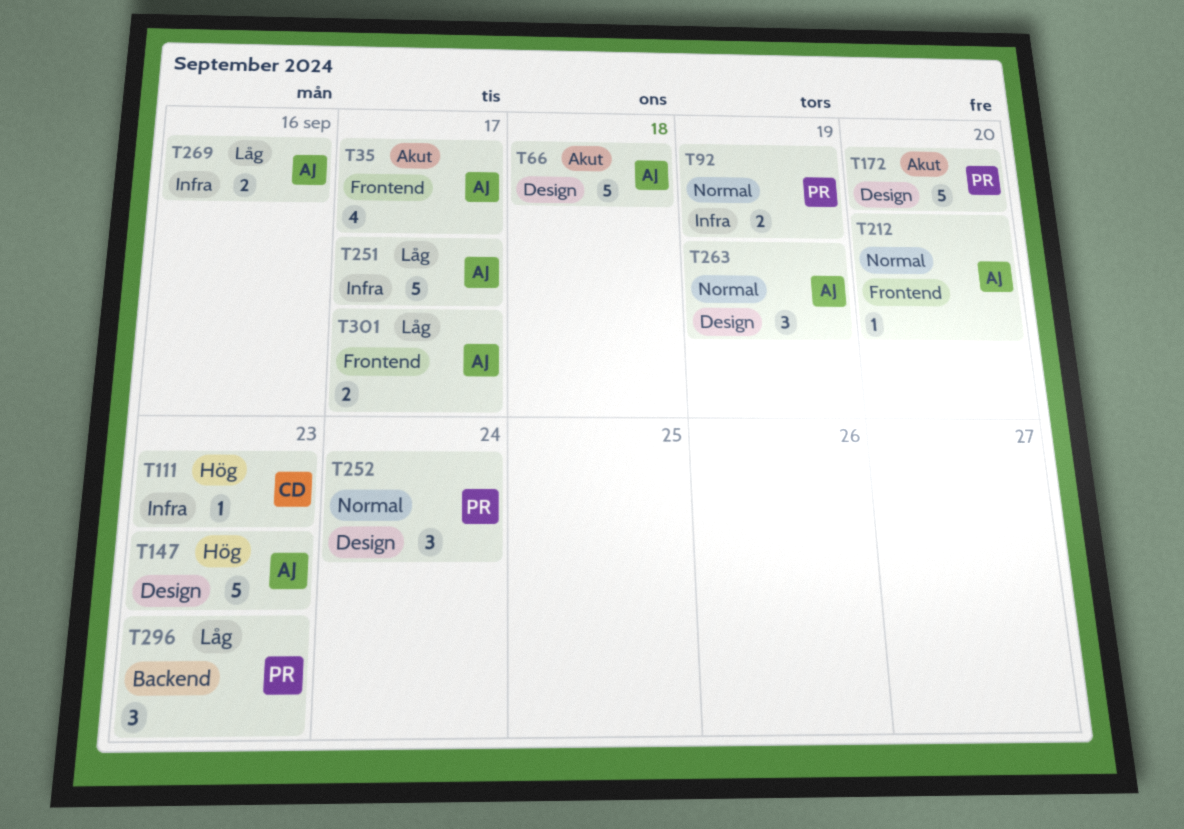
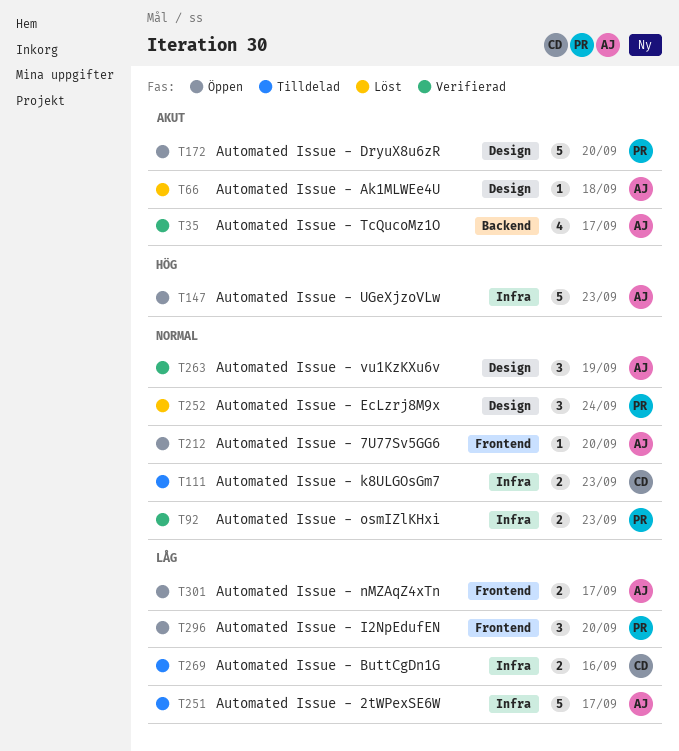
T35, label: Frontend -> Backend
T66, estimate: 5 -> 1
T92, due: Sep 19 -> Sep 23
T111, priority: Hög -> Normal
T111, estimate: 1 -> 2
T147, label: Design -> Infra
T269, owner: AJ -> CD
T296, label: Backend -> Frontend
T296, due: Sep 23 -> Sep 20

